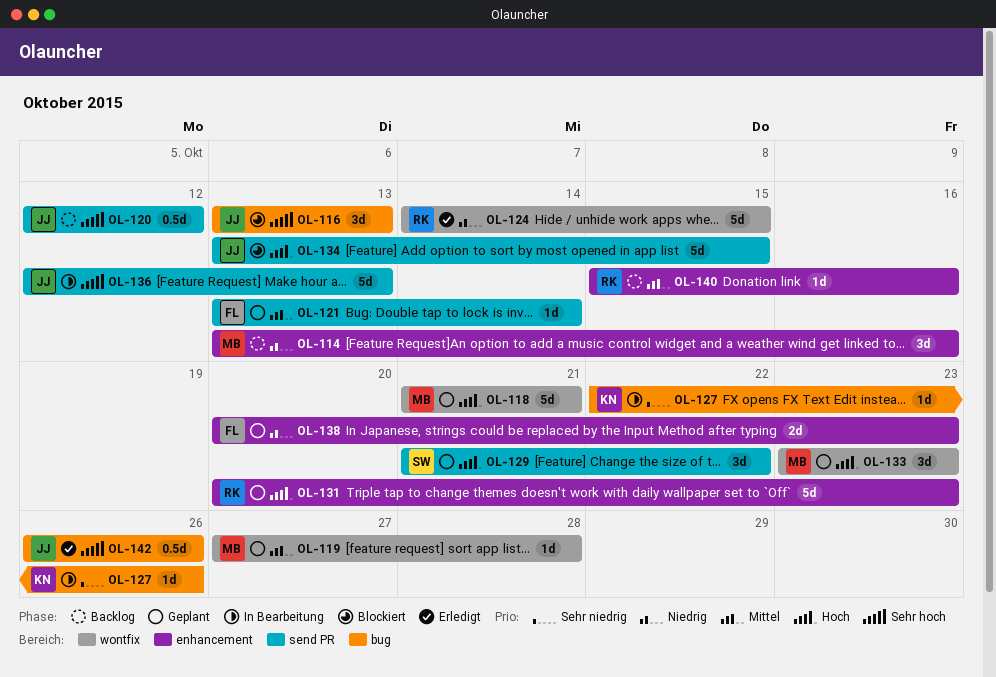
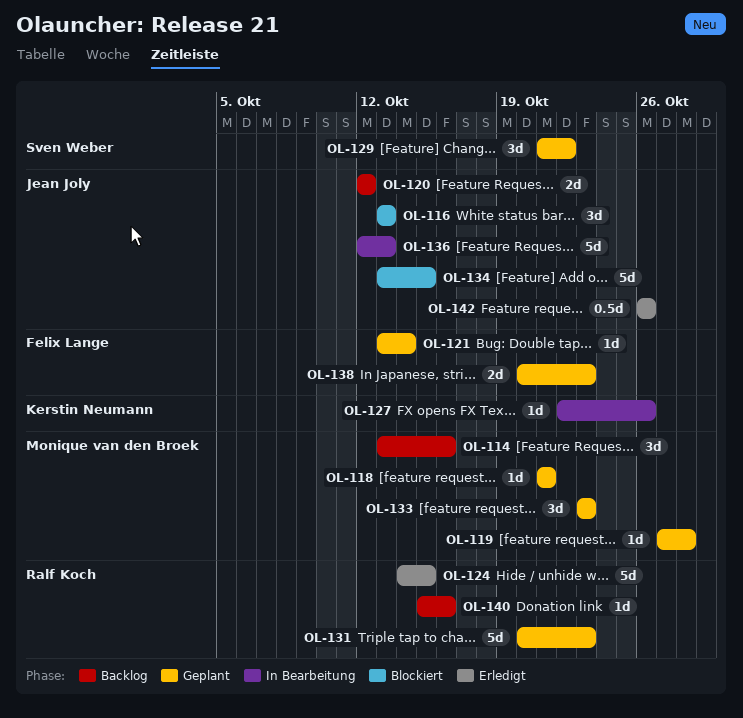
OL-118, estimate: 5d -> 1d
OL-120, estimate: 0.5d -> 2d

